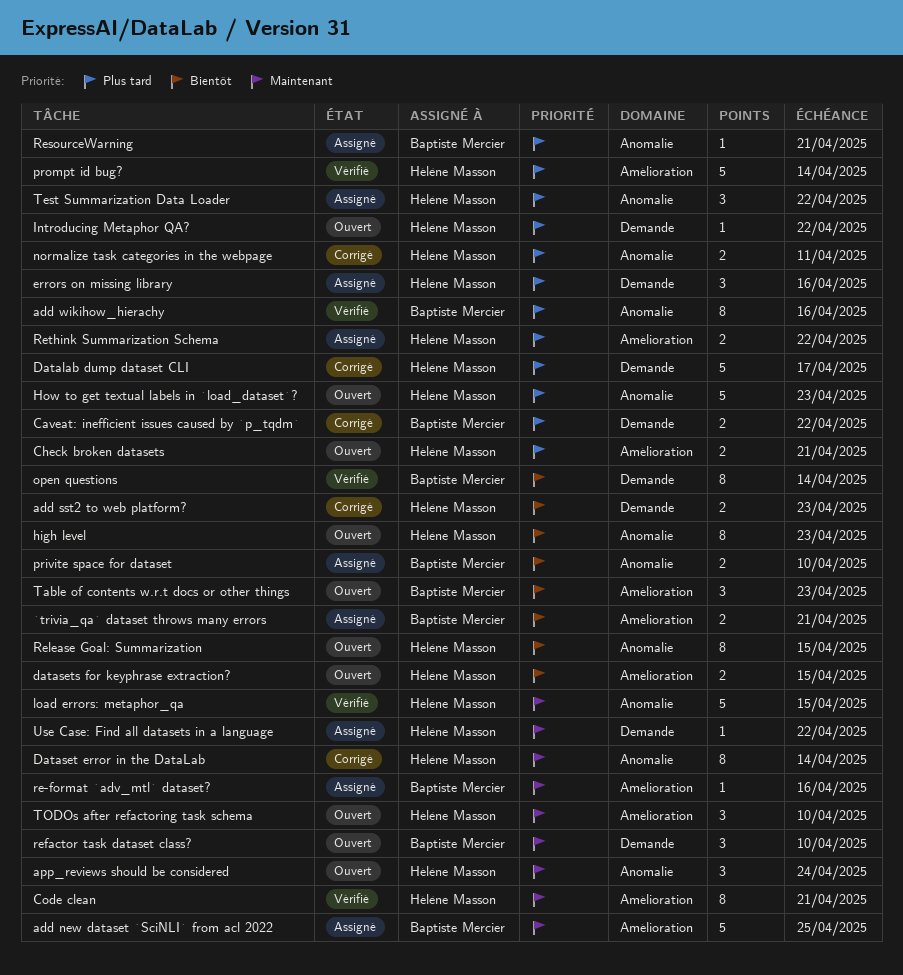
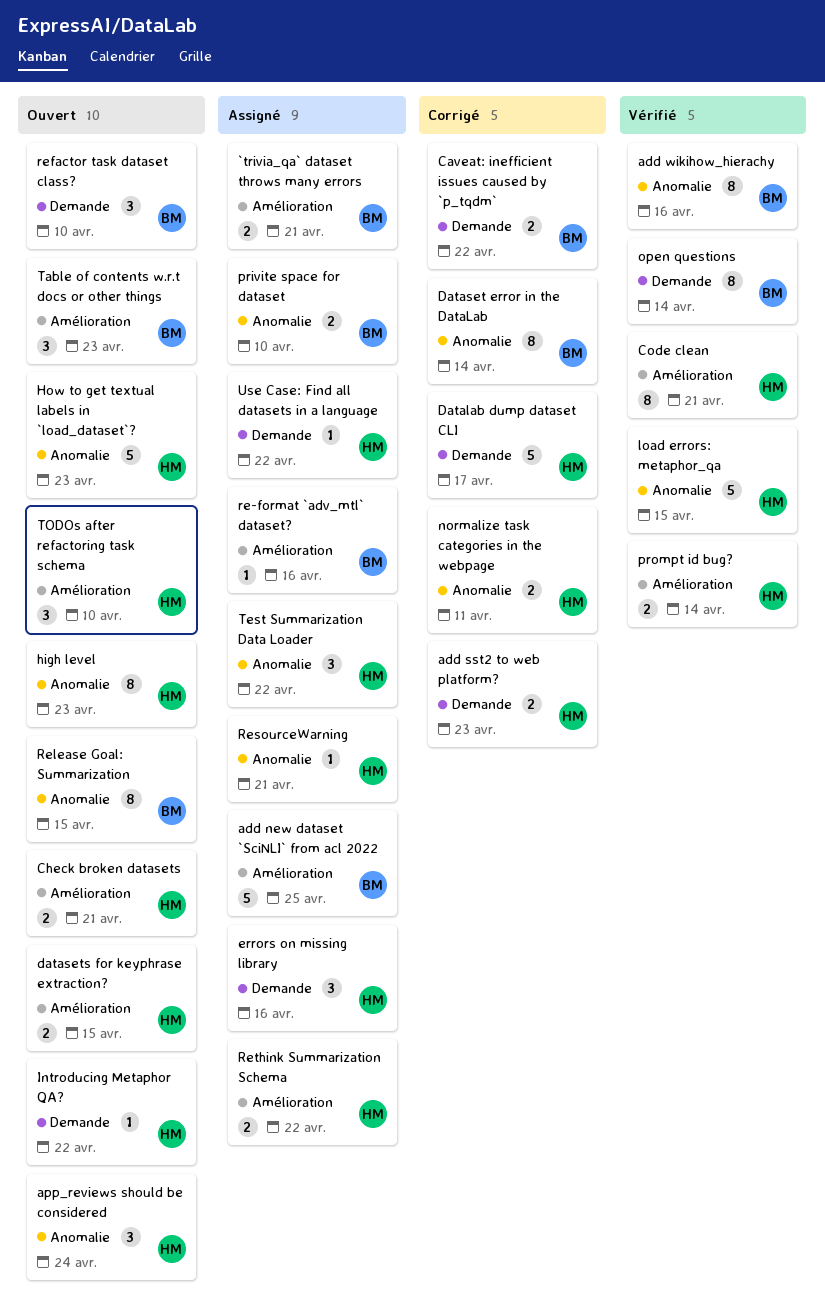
Dataset error in the DataLab, owner: Hélène Masson -> Baptiste Mercier
prompt id bug?, estimate: 5 -> 2
Release Goal: Summarization, owner: Hélène Masson -> Baptiste Mercier
ResourceWarning, owner: Baptiste Mercier -> Hélène Masson

